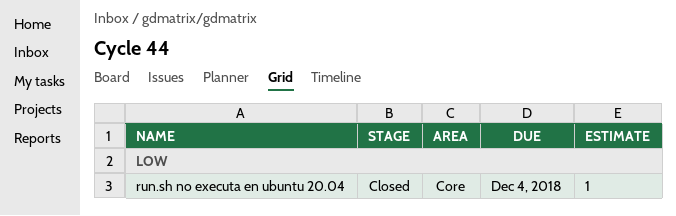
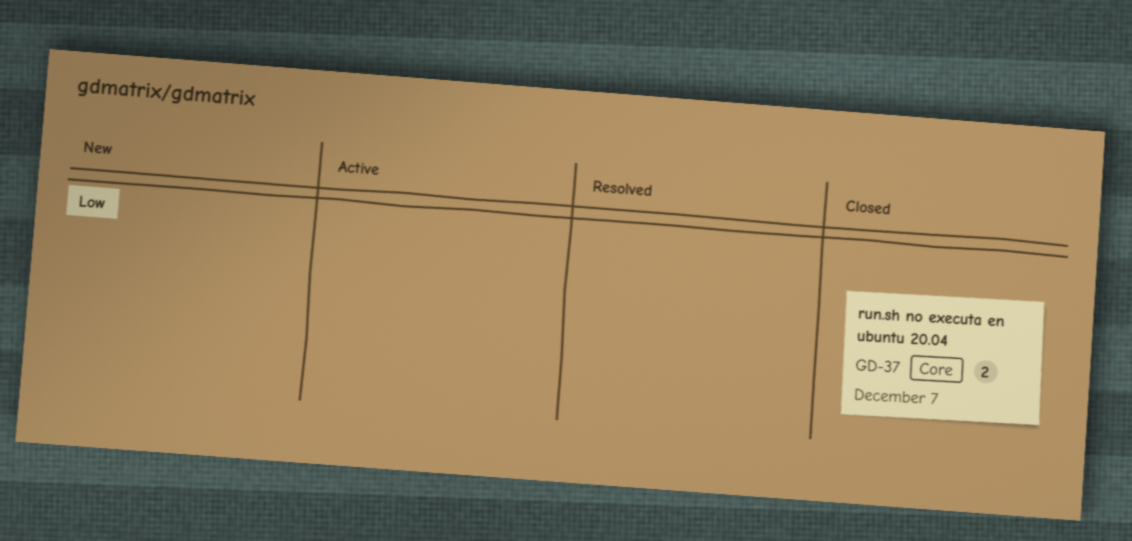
run.sh no executa en ubuntu 20.04, estimate: 1 -> 2
run.sh no executa en ubuntu 20.04, due: Dec 4 -> Dec 7

